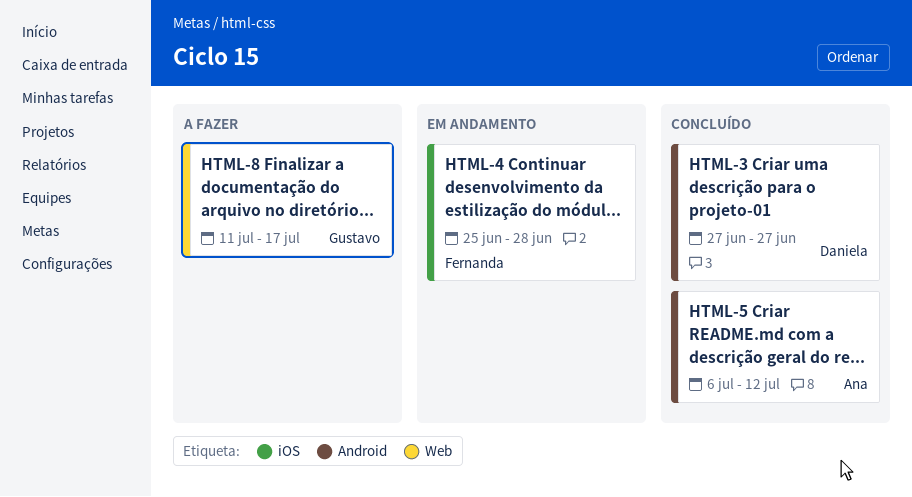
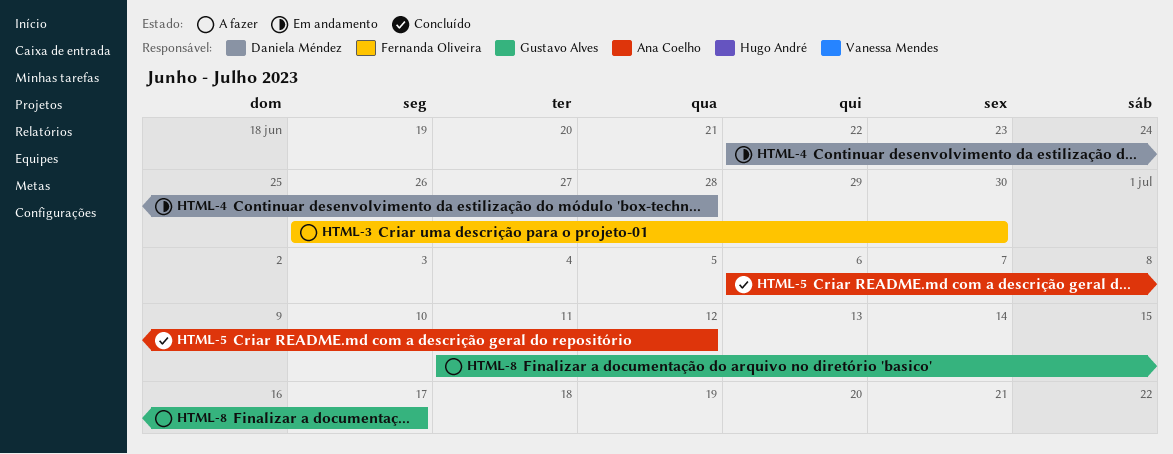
HTML-3, status: Concluído -> A fazer
HTML-3, owner: Daniela Méndez -> Fernanda Oliveira
HTML-3, start: Jun 27 -> Jun 26
HTML-3, due: Jun 27 -> Jun 30
HTML-4, owner: Fernanda Oliveira -> Daniela Méndez
HTML-4, start: Jun 25 -> Jun 22

